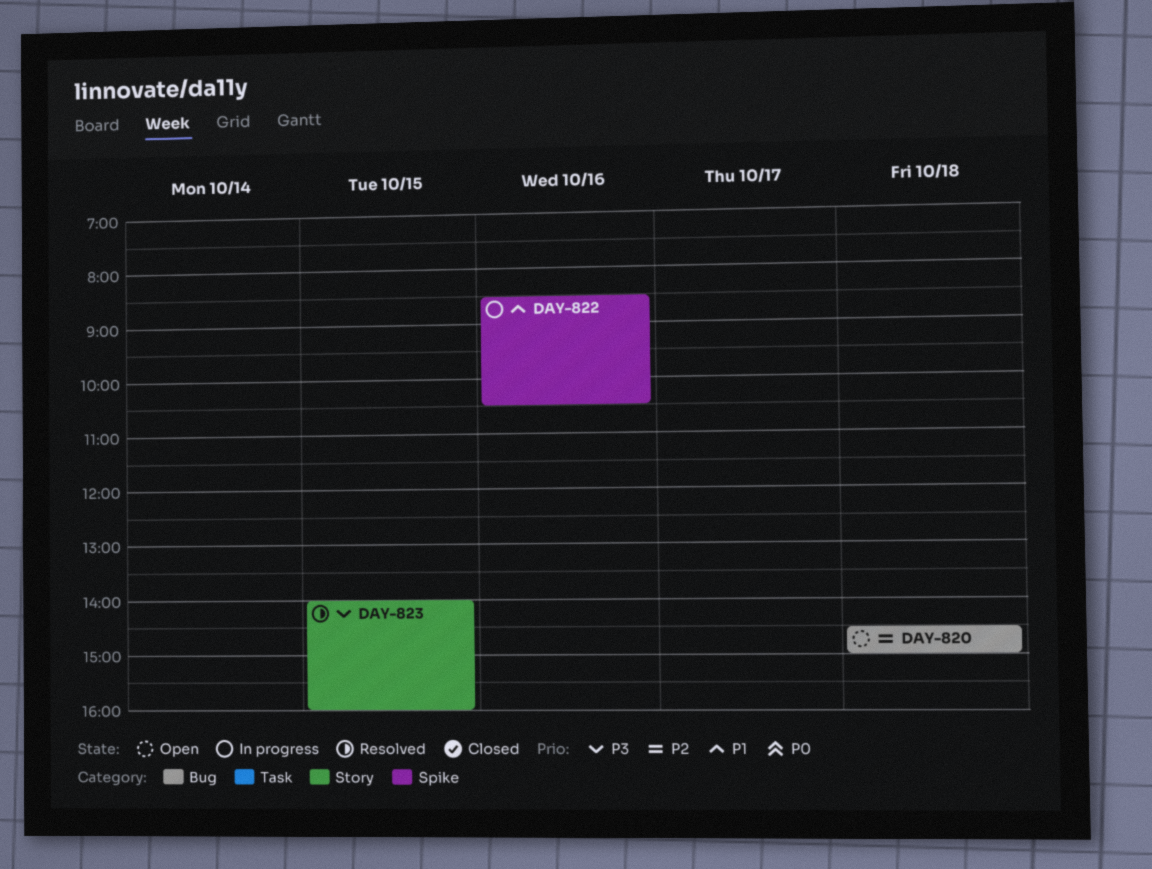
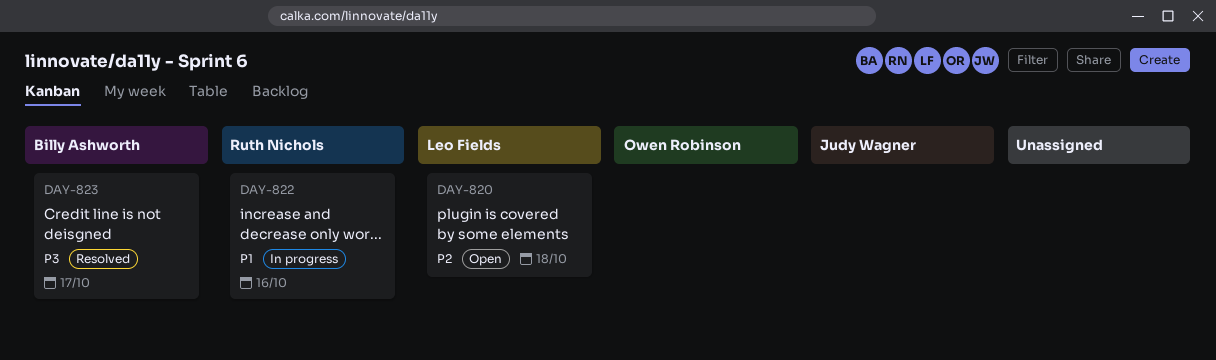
DAY-823, day: Oct 15 -> Oct 17

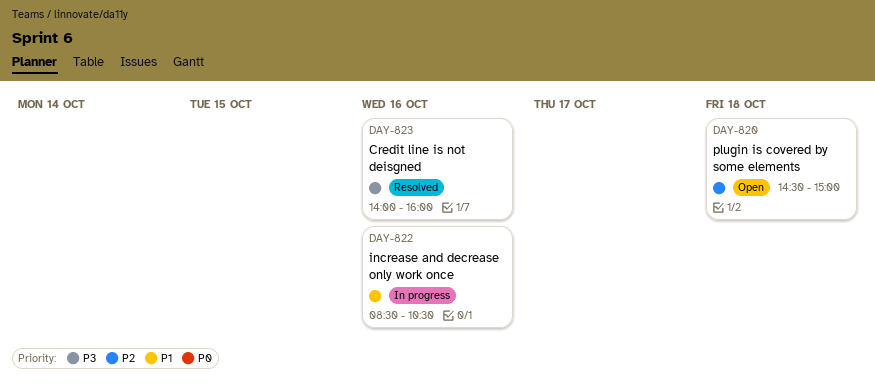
DAY-823, day: Oct 17 -> Oct 16

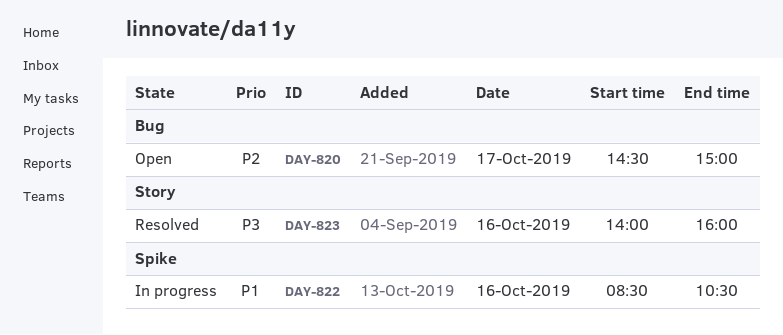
DAY-820, day: Oct 18 -> Oct 17

